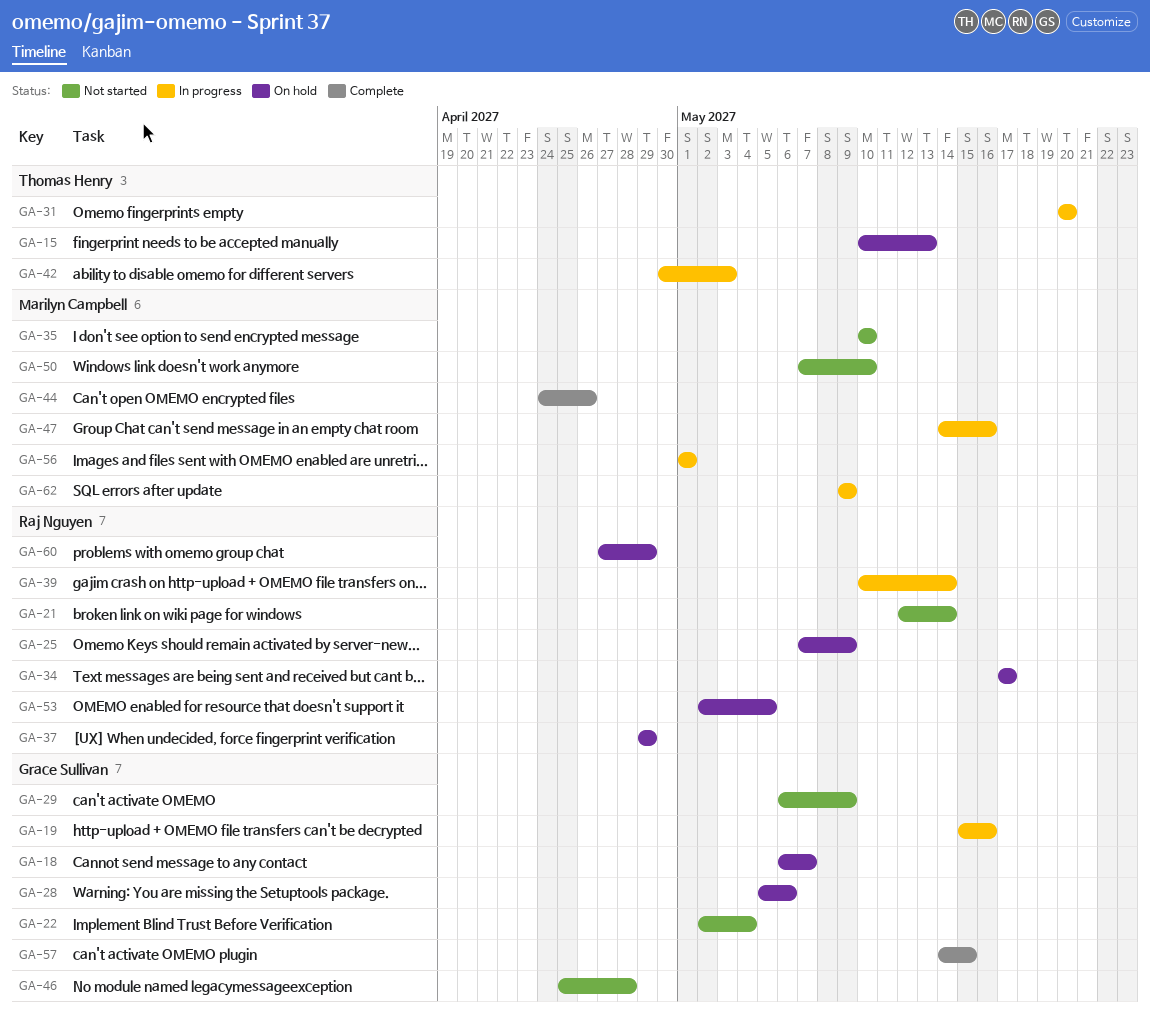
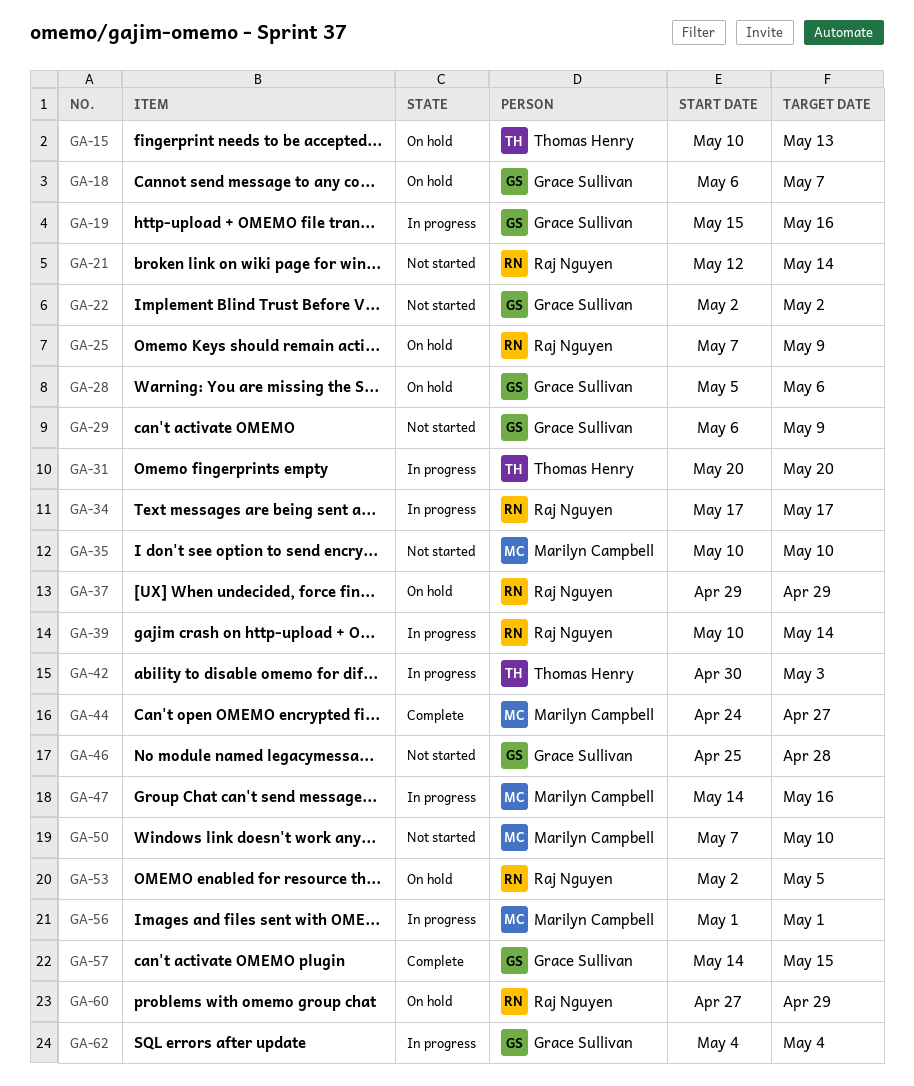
GA-22, due: May 4 -> May 2
GA-34, status: On hold -> In progress
GA-44, due: Apr 26 -> Apr 27
GA-62, owner: Marilyn Campbell -> Grace Sullivan
GA-62, start: May 9 -> May 4
GA-62, due: May 9 -> May 4

